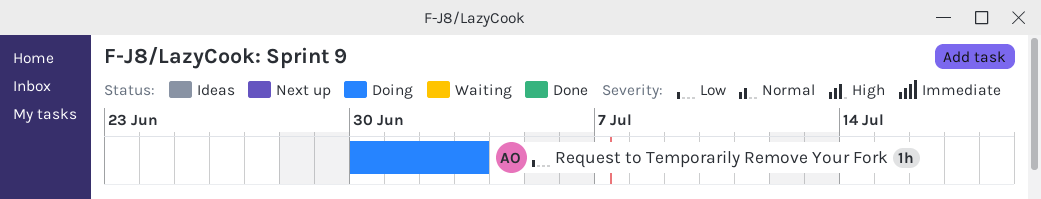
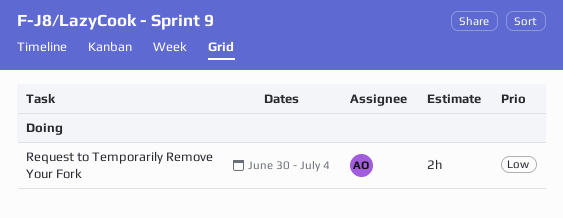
Request to Temporarily Remove Your Fork, estimate: 1h -> 2h
Request to Temporarily Remove Your Fork, due: Jul 3 -> Jul 4

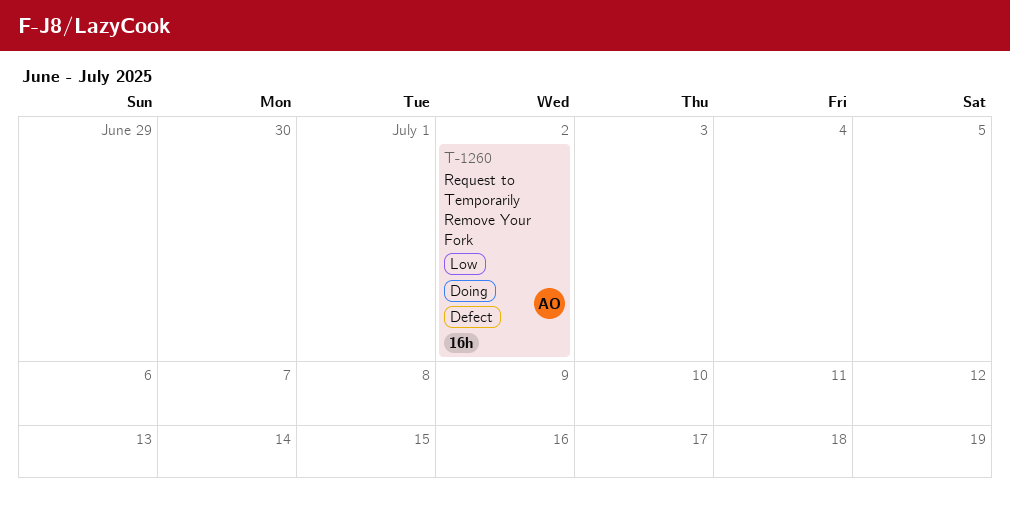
Request to Temporarily Remove Your Fork, estimate: 2h -> 16h
Request to Temporarily Remove Your Fork, due: Jul 4 -> Jul 2

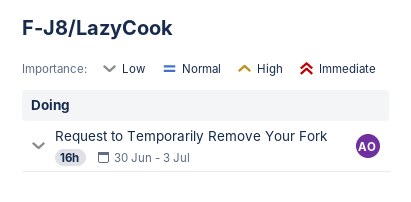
Request to Temporarily Remove Your Fork, due: Jul 2 -> Jul 3

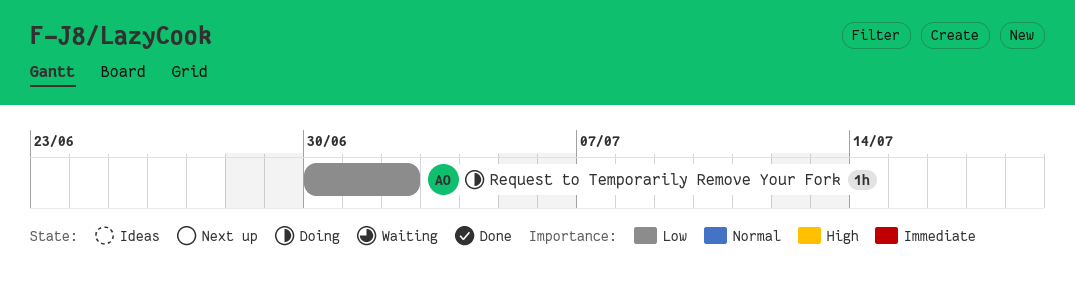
Request to Temporarily Remove Your Fork, estimate: 16h -> 1h
Request to Temporarily Remove Your Fork, due: Jul 3 -> Jul 2

